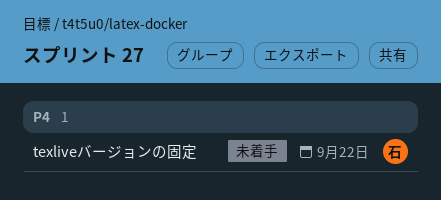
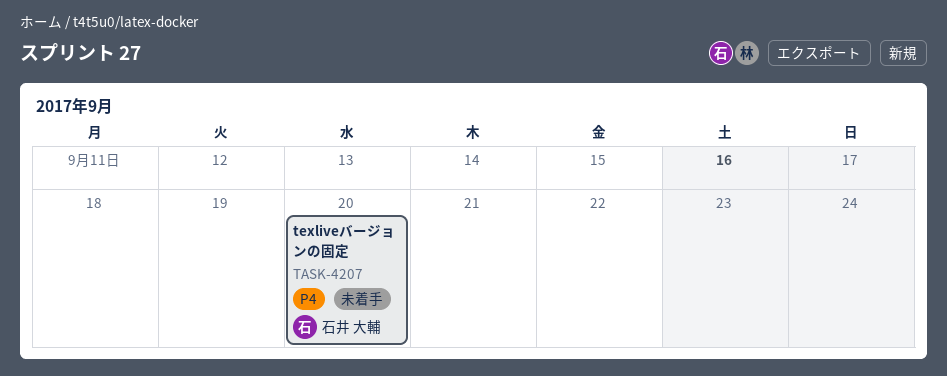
texliveバージョンの固定, due: Sep 22 -> Sep 20

